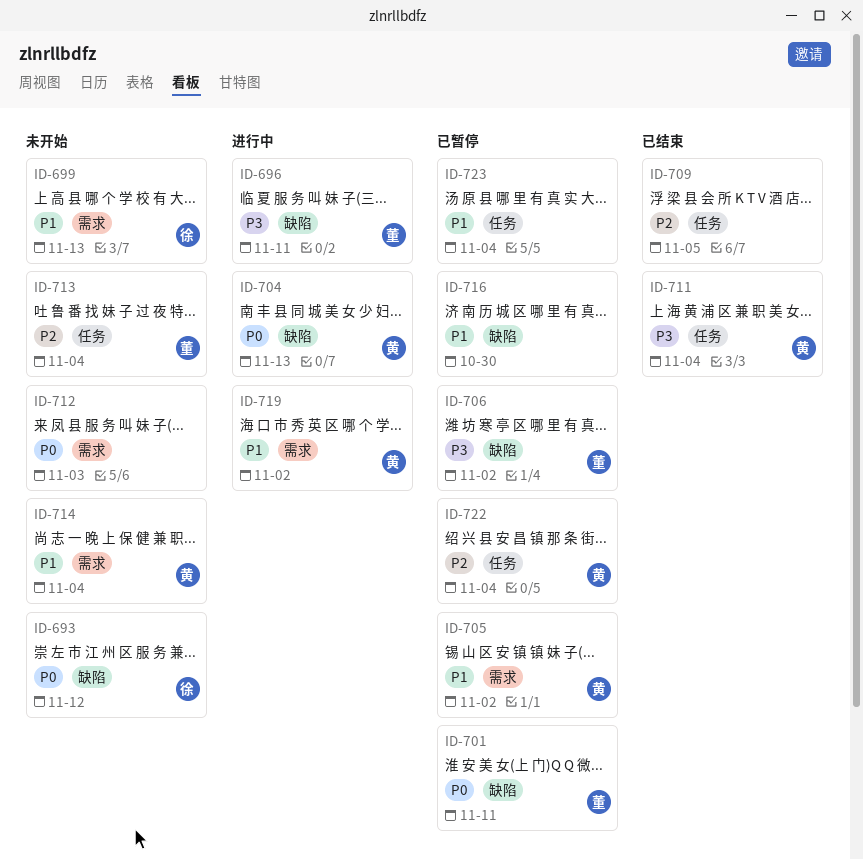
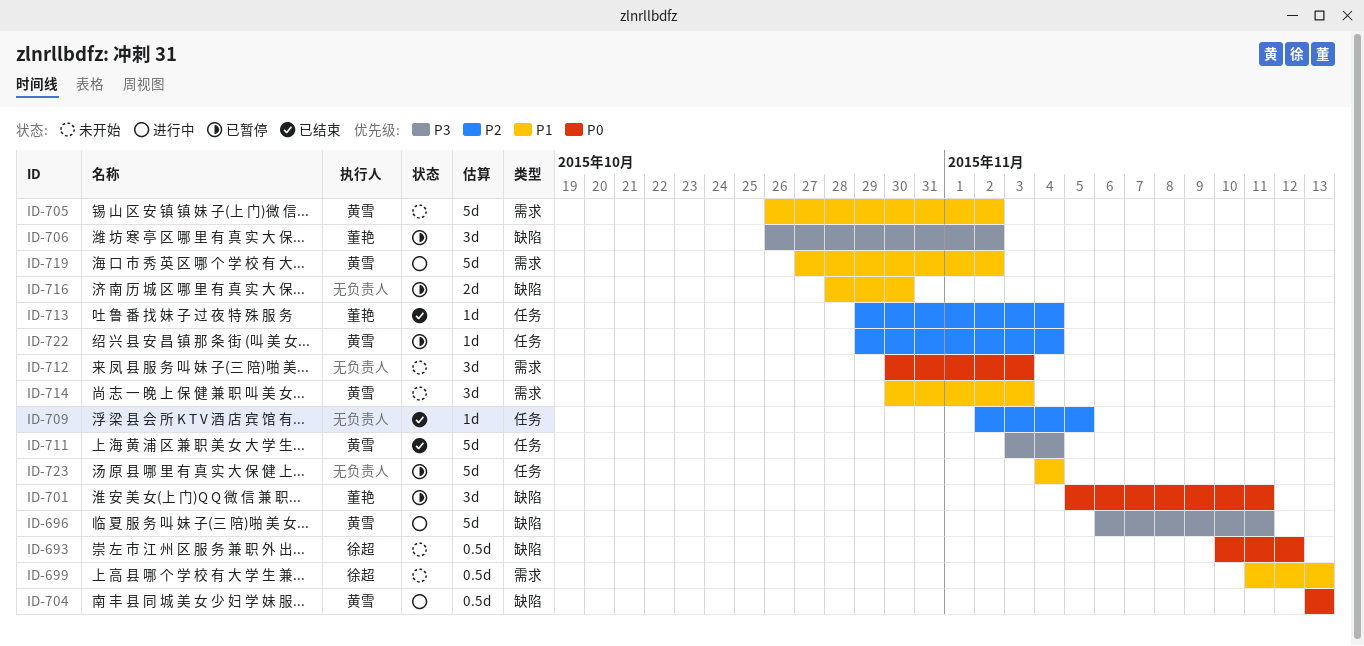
ID-696, owner: 董艳 -> 黄雪
ID-705, status: 已暂停 -> 未开始
ID-713, status: 未开始 -> 已结束
ID-714, due: Nov 4 -> Nov 3

